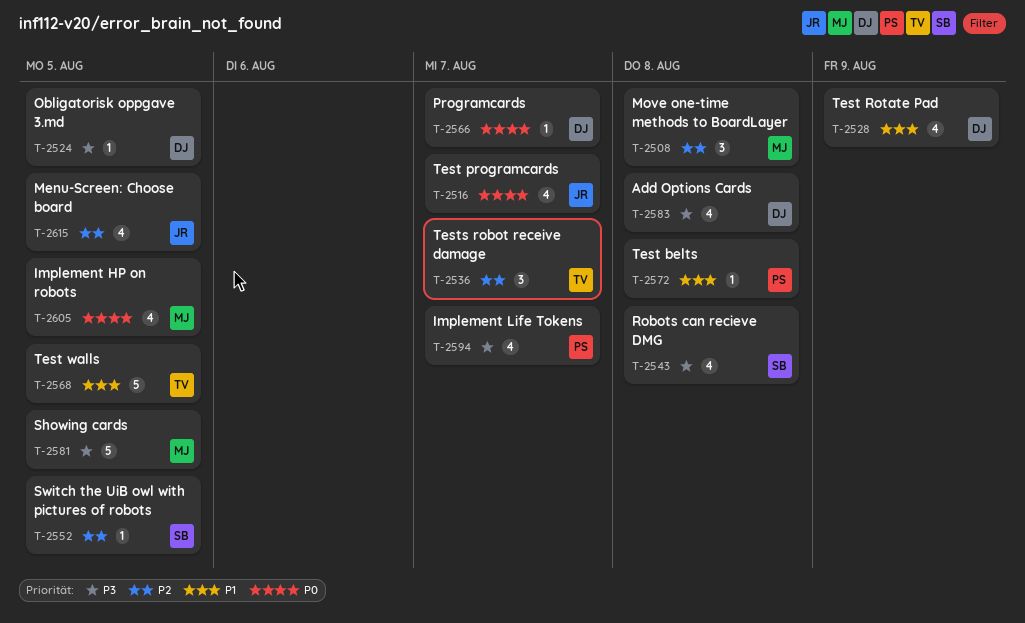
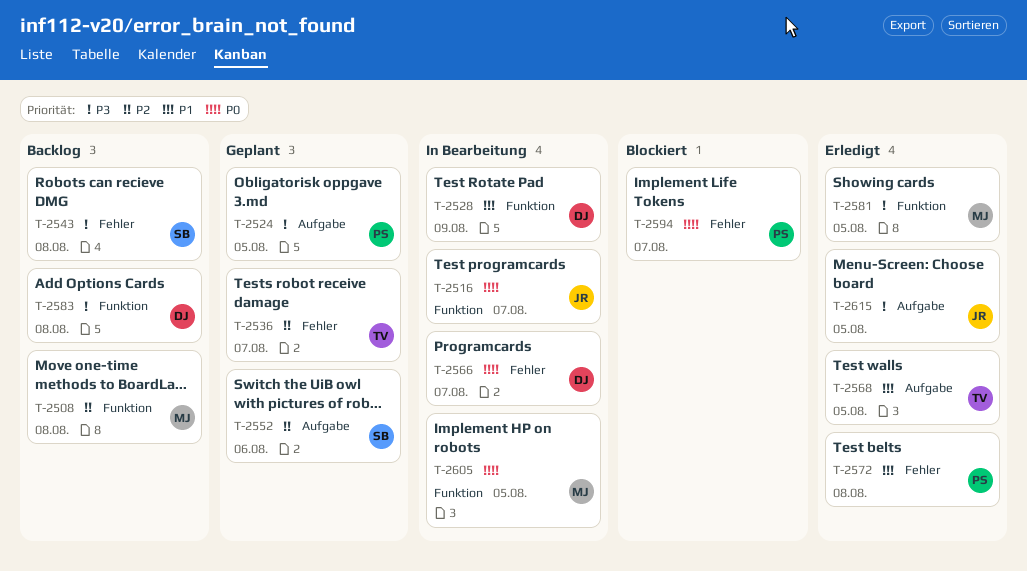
T-2524, owner: DJ -> PS
T-2552, due: Aug 5 -> Aug 6
T-2594, priority: P3 -> P0
T-2615, priority: P2 -> P3

